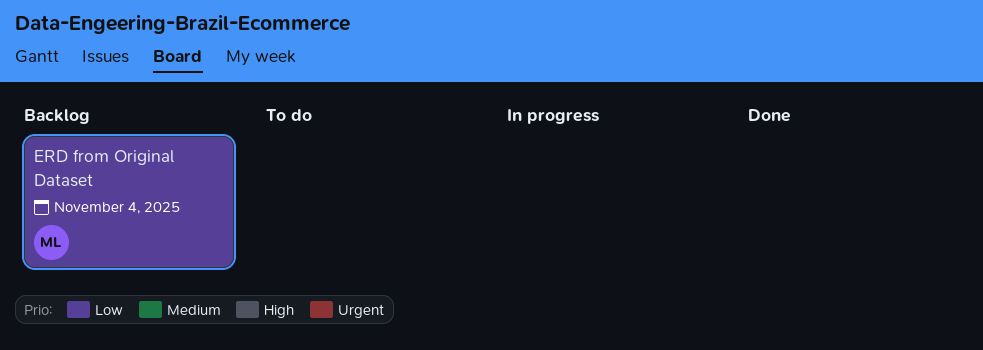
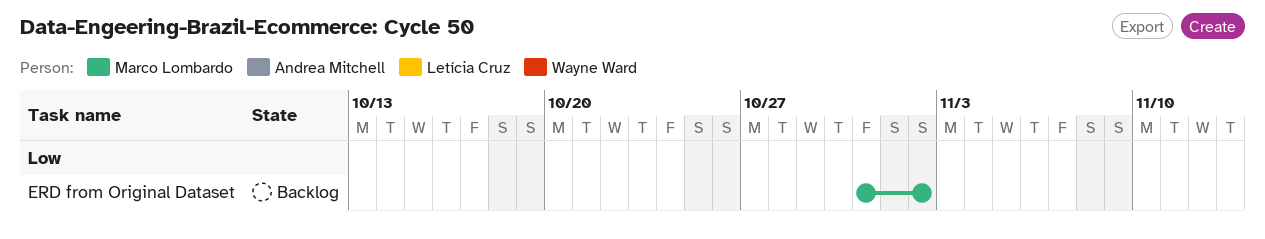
ERD from Original Dataset, due: Nov 4 -> Nov 2

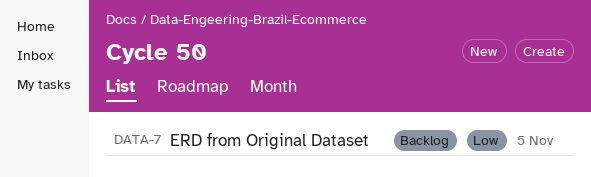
ERD from Original Dataset, due: Nov 2 -> Nov 5

